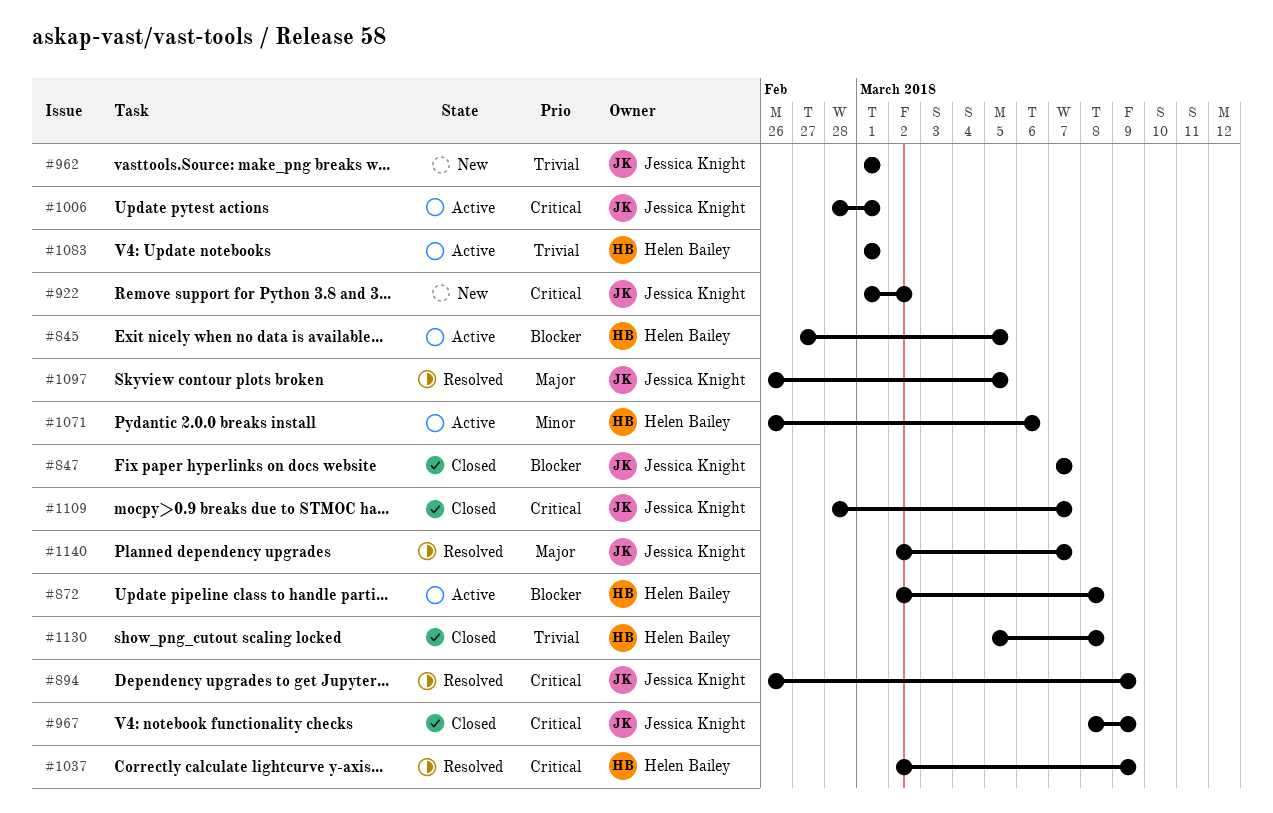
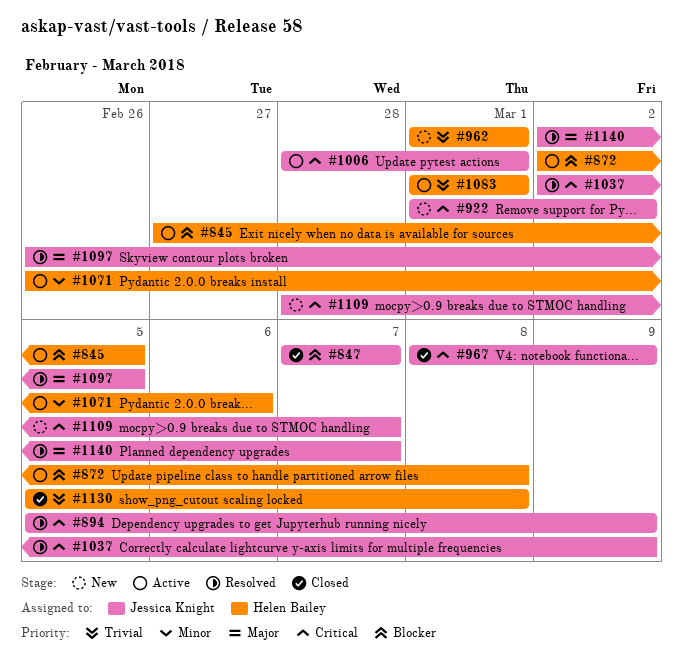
#894, start: Feb 26 -> Mar 5
#962, owner: Jessica Knight -> Helen Bailey
#1037, owner: Helen Bailey -> Jessica Knight
#1109, status: Closed -> New

